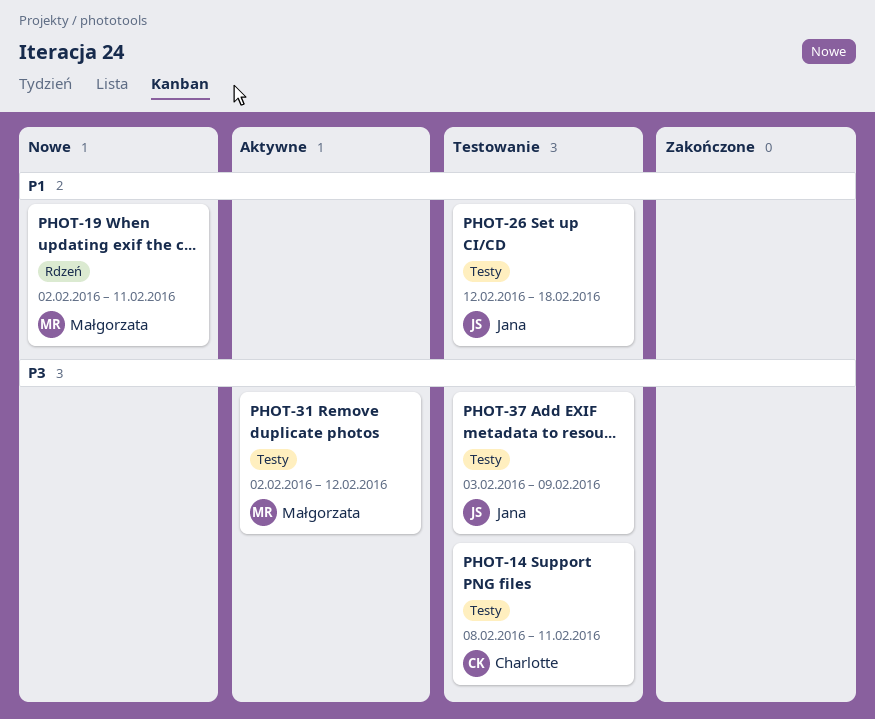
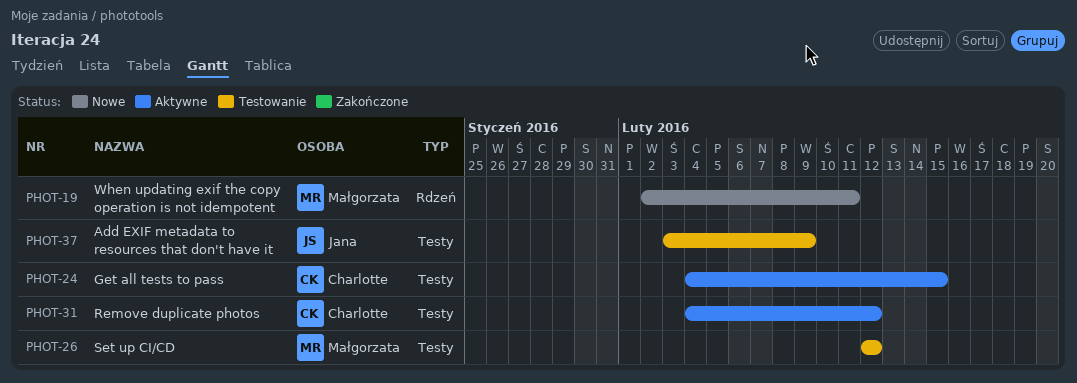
PHOT-14: present -> none
PHOT-24: none -> present
PHOT-26, owner: Jana -> Małgorzata
PHOT-26, due: Feb 18 -> Feb 12
PHOT-31, owner: Małgorzata -> Charlotte
PHOT-31, start: Feb 2 -> Feb 4

